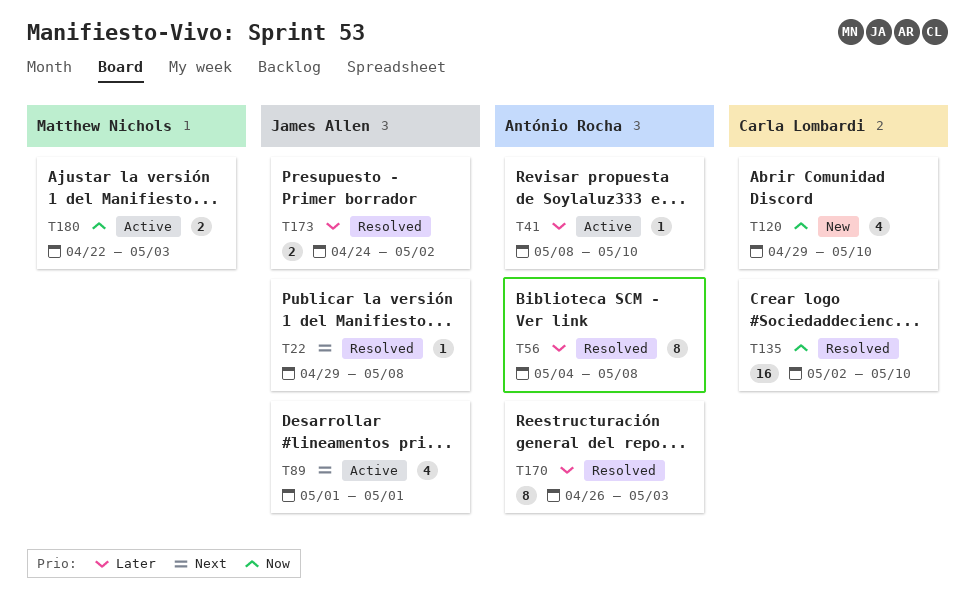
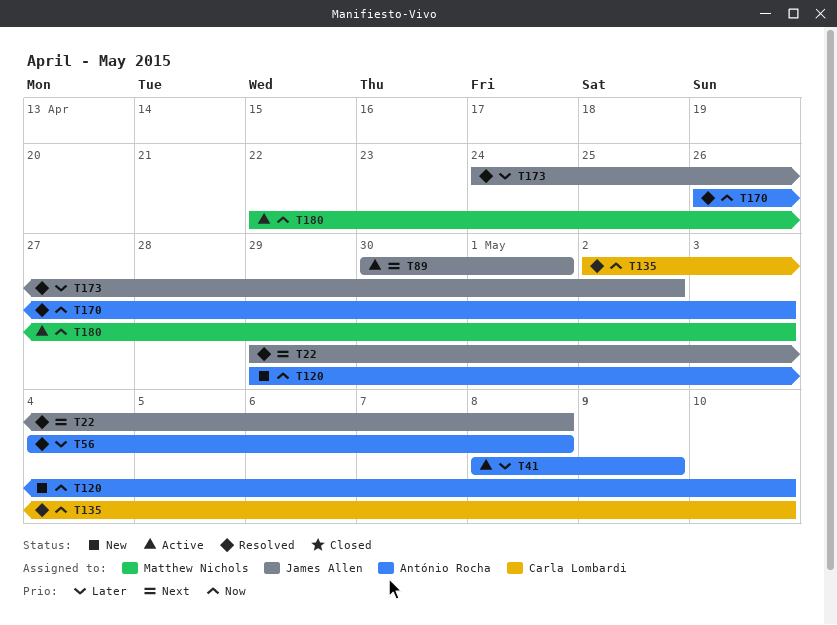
T41, due: May 10 -> May 9
T89, start: May 1 -> Apr 30
T120, owner: Carla Lombardi -> António Rocha
T170, priority: Later -> Now

